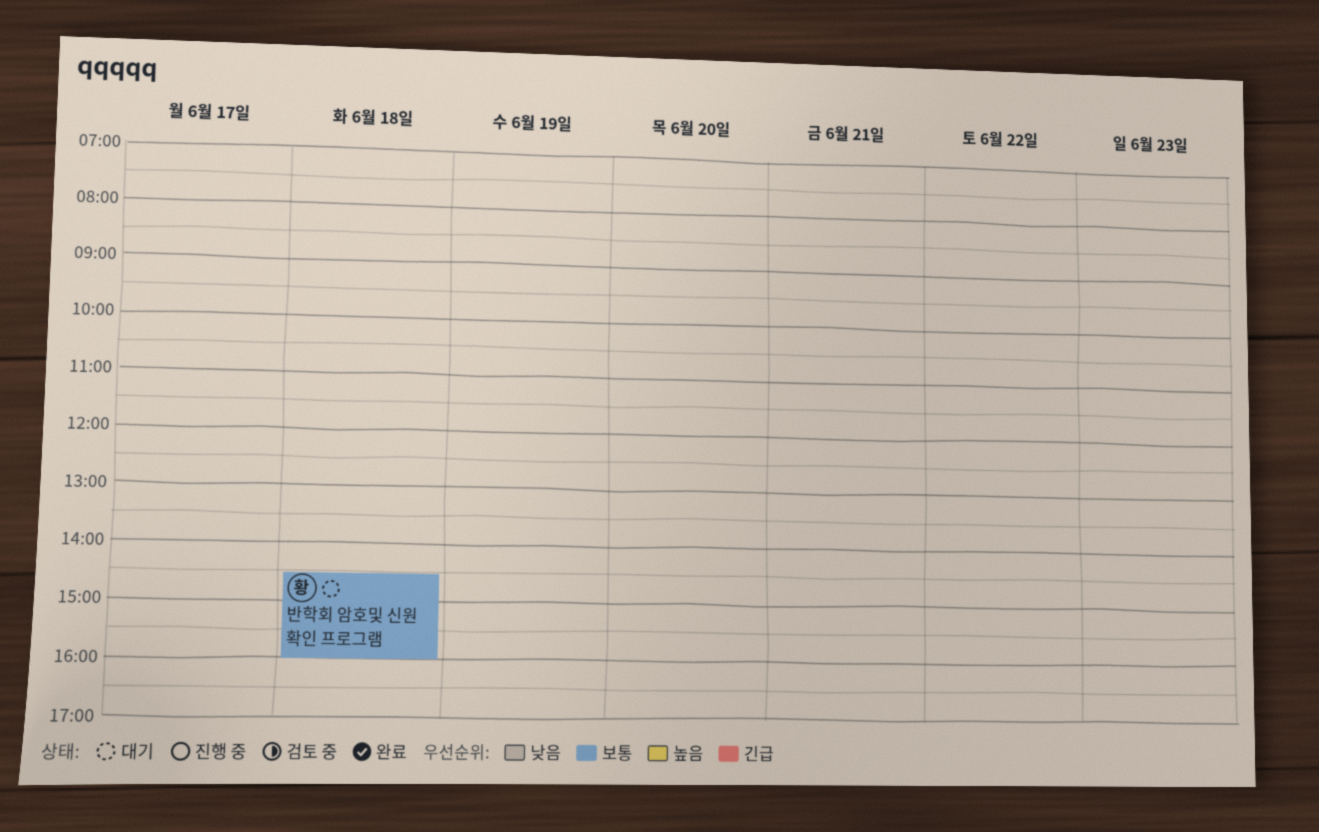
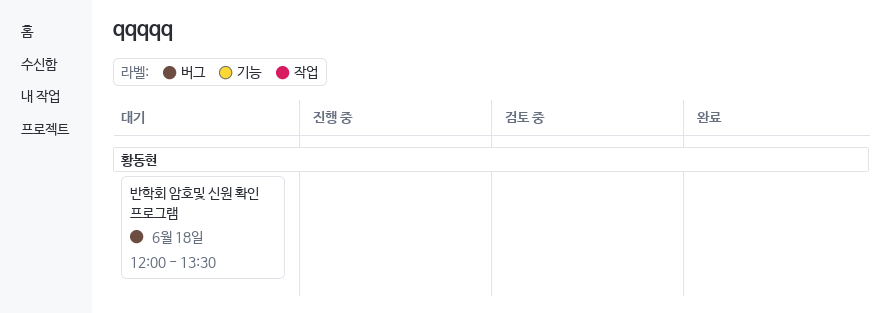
반학회 암호및 신원 확인 프로그램, begins: 14:30 -> 12:00
반학회 암호및 신원 확인 프로그램, ends: 16:00 -> 13:30

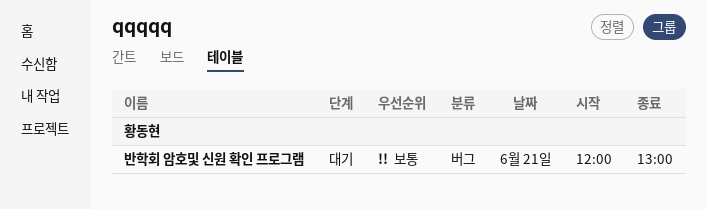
반학회 암호및 신원 확인 프로그램, day: Jun 18 -> Jun 21
반학회 암호및 신원 확인 프로그램, ends: 13:30 -> 13:00

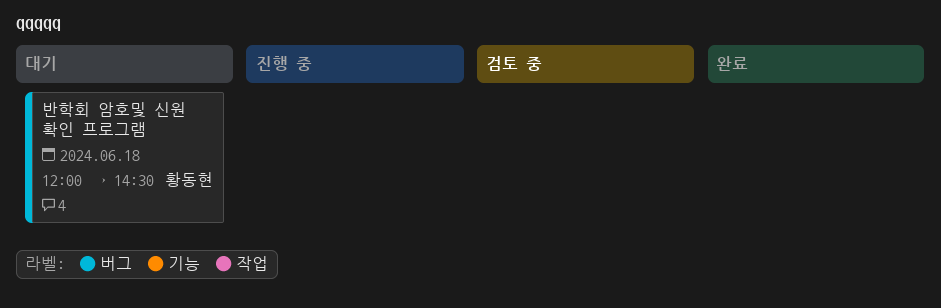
반학회 암호및 신원 확인 프로그램, day: Jun 21 -> Jun 18
반학회 암호및 신원 확인 프로그램, ends: 13:00 -> 14:30

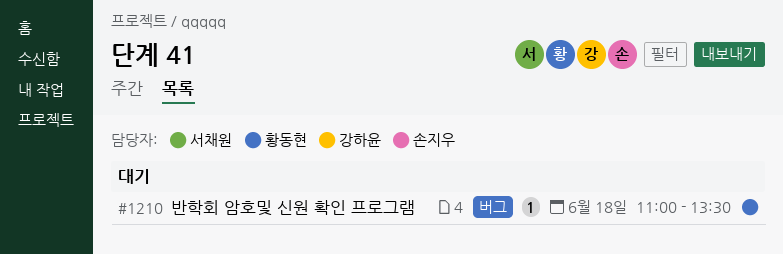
반학회 암호및 신원 확인 프로그램, begins: 12:00 -> 11:00
반학회 암호및 신원 확인 프로그램, ends: 14:30 -> 13:30

